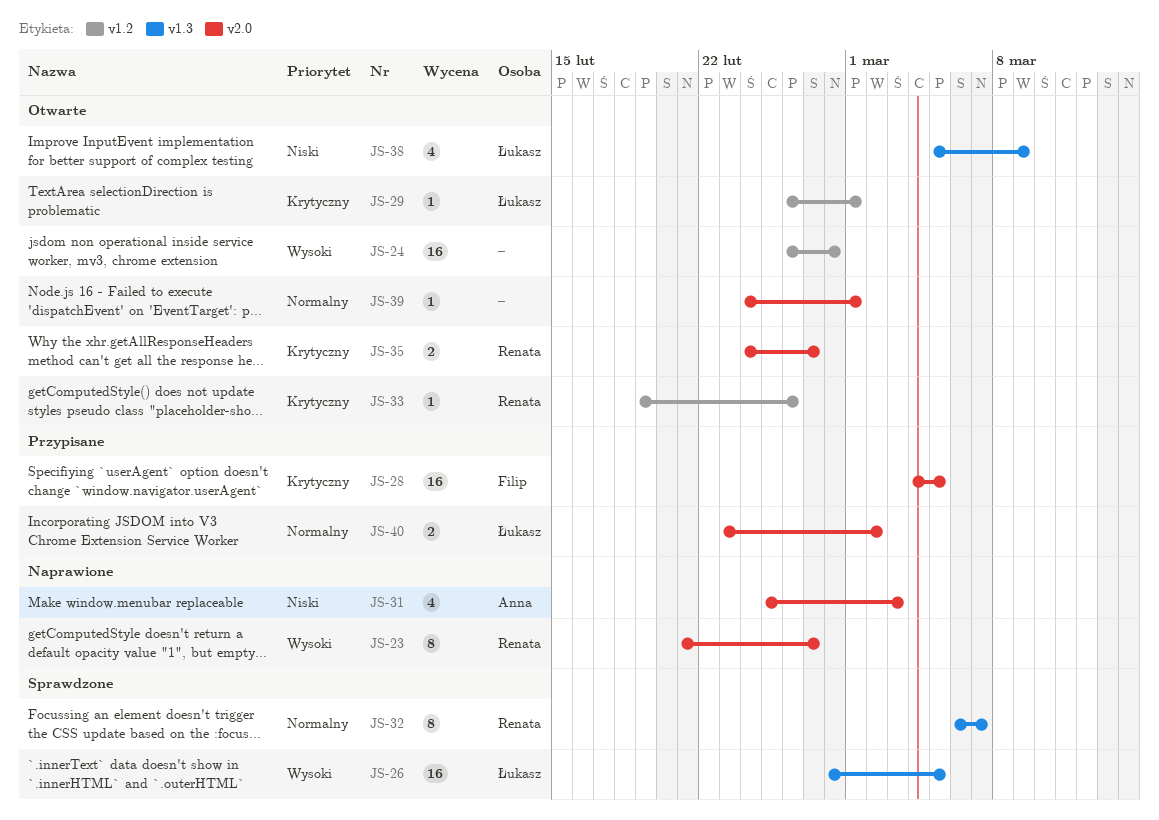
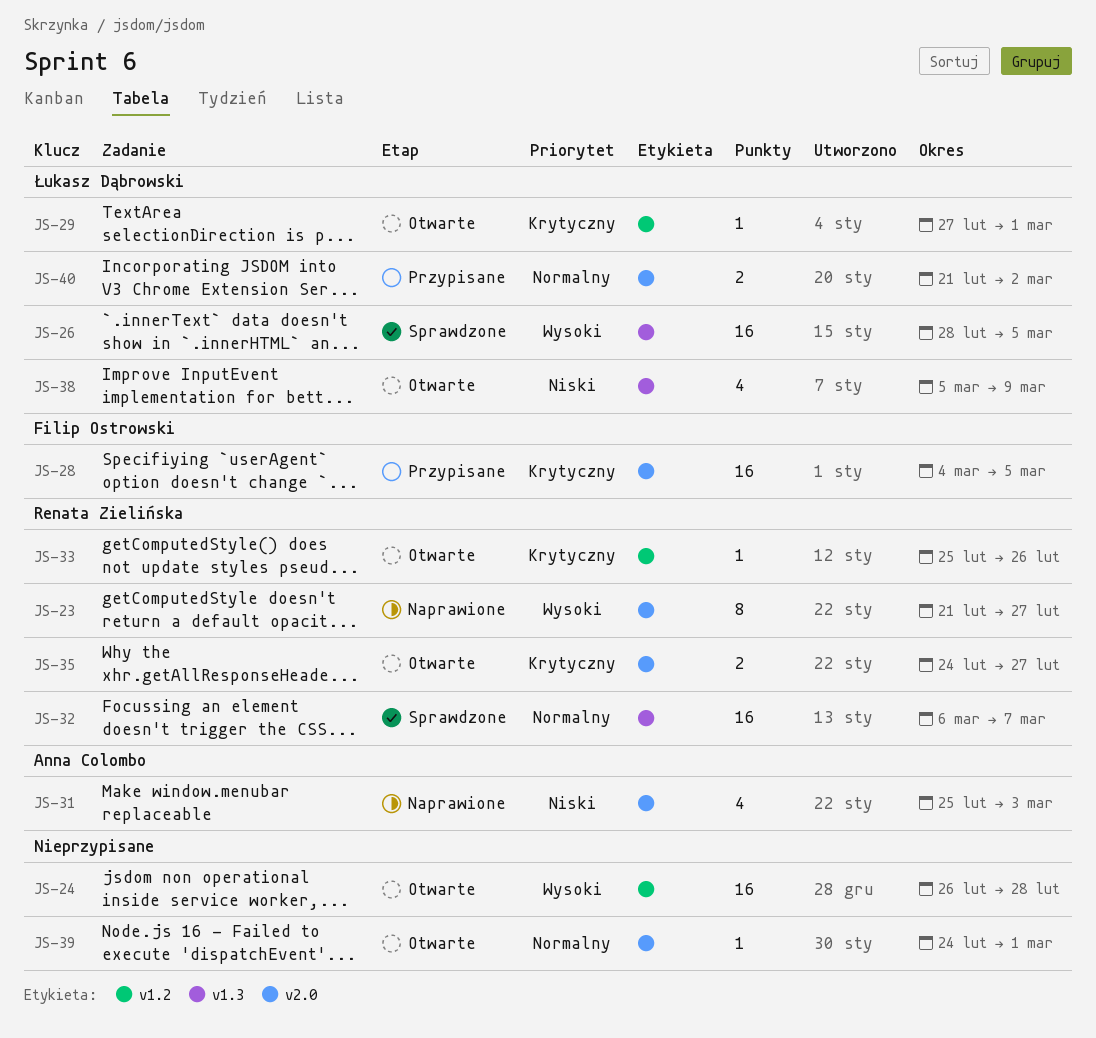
JS-29, start: Feb 26 -> Feb 27
JS-32, estimate: 8 -> 16
JS-33, start: Feb 19 -> Feb 25
JS-40, start: Feb 23 -> Feb 21

